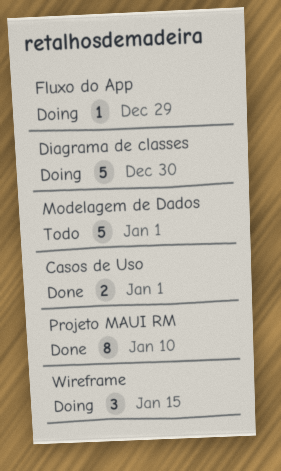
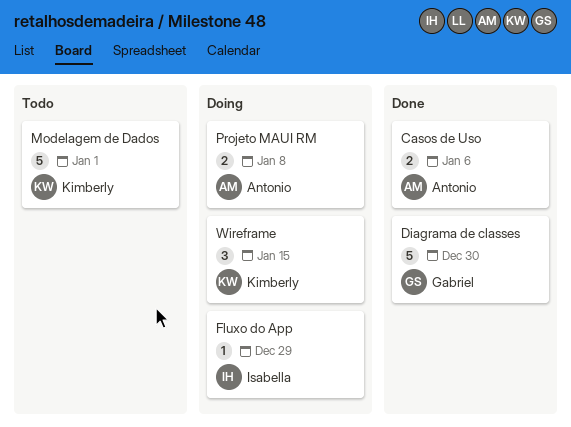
Casos de Uso, due: Jan 1 -> Jan 6
Diagrama de classes, status: Doing -> Done
Projeto MAUI RM, status: Done -> Doing
Projeto MAUI RM, estimate: 8 -> 2
Projeto MAUI RM, due: Jan 10 -> Jan 8

